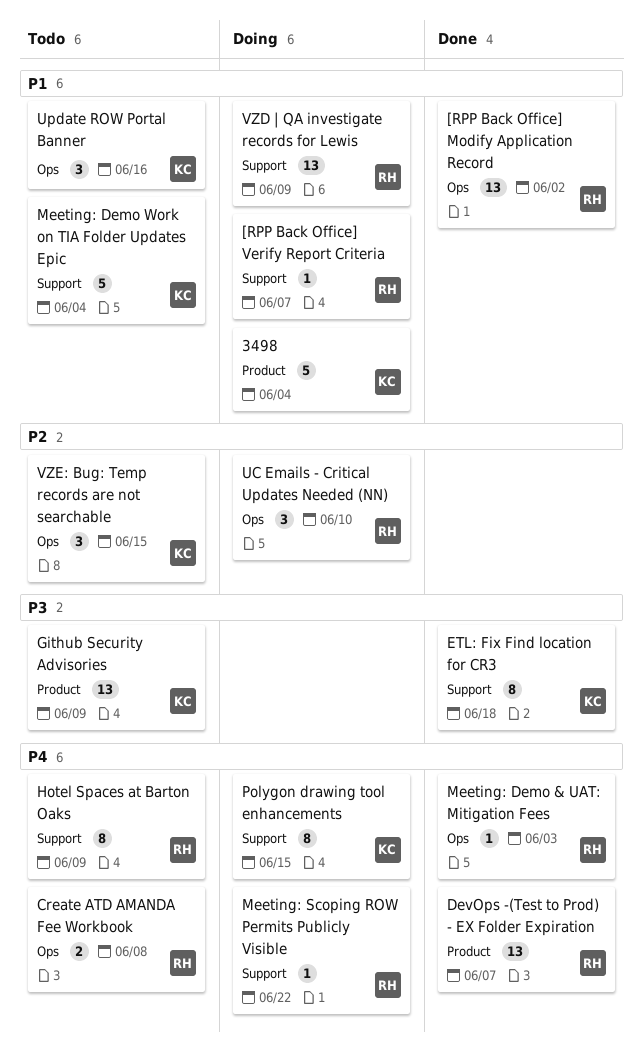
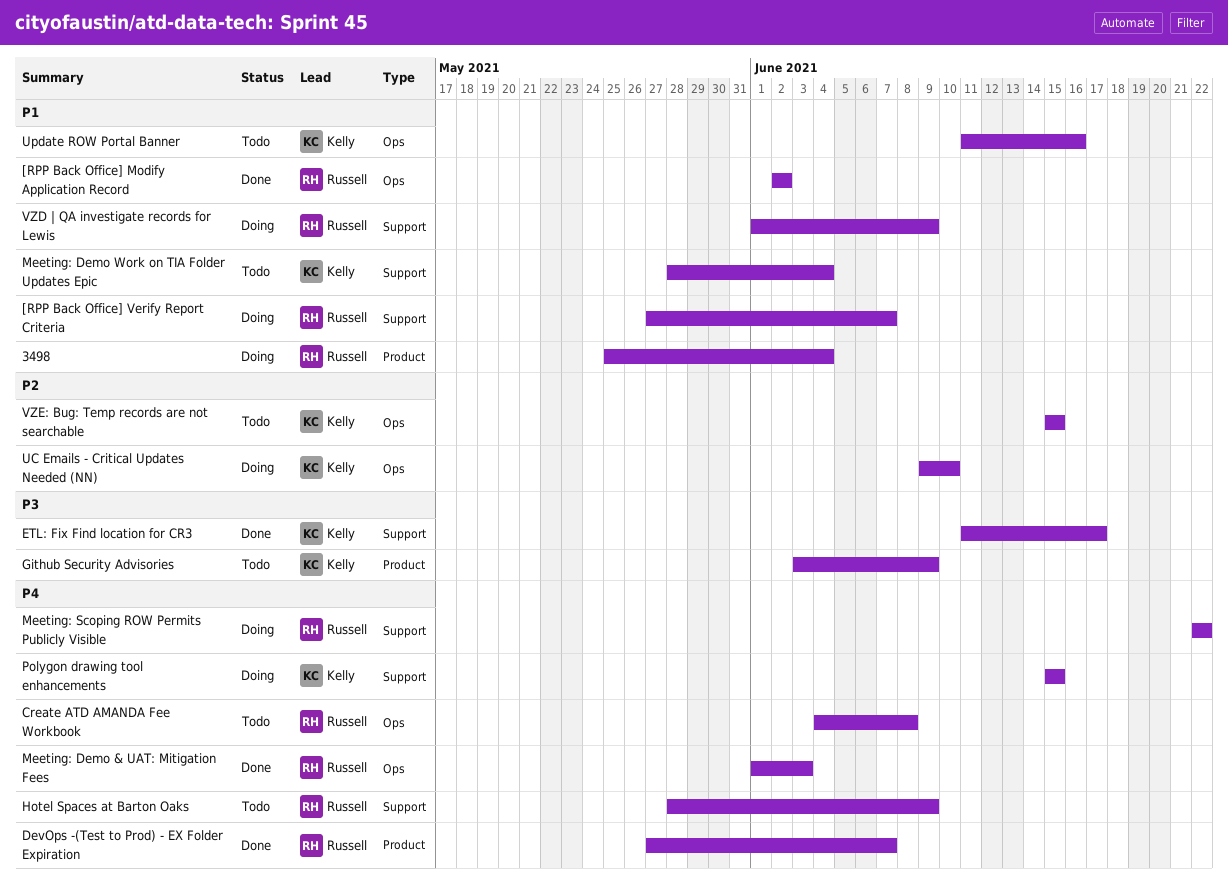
3498, owner: Kelly -> Russell
ETL: Fix Find location for CR3, due: Jun 18 -> Jun 17
UC Emails - Critical Updates Needed (NN), owner: Russell -> Kelly

